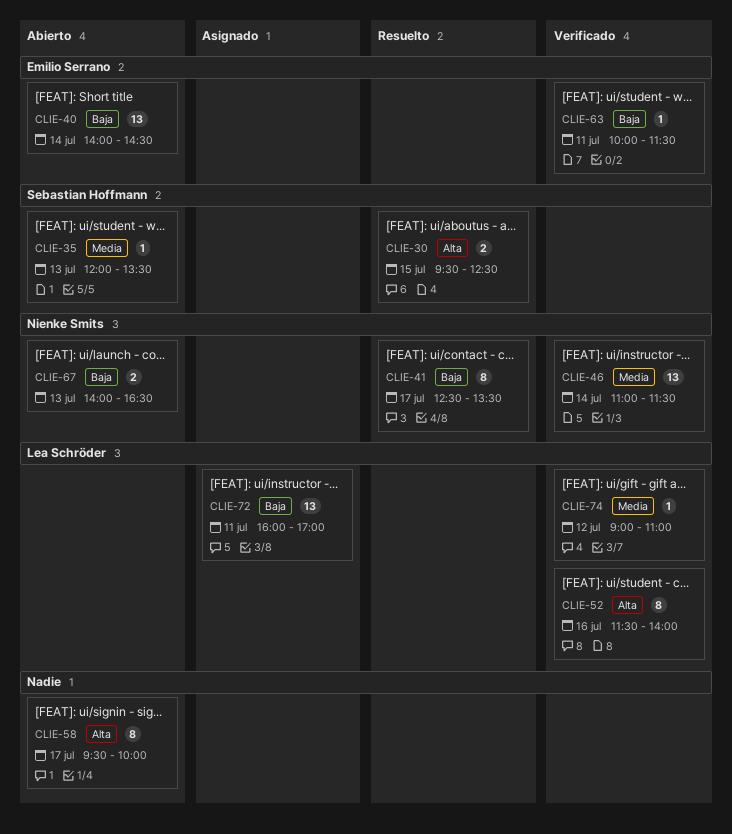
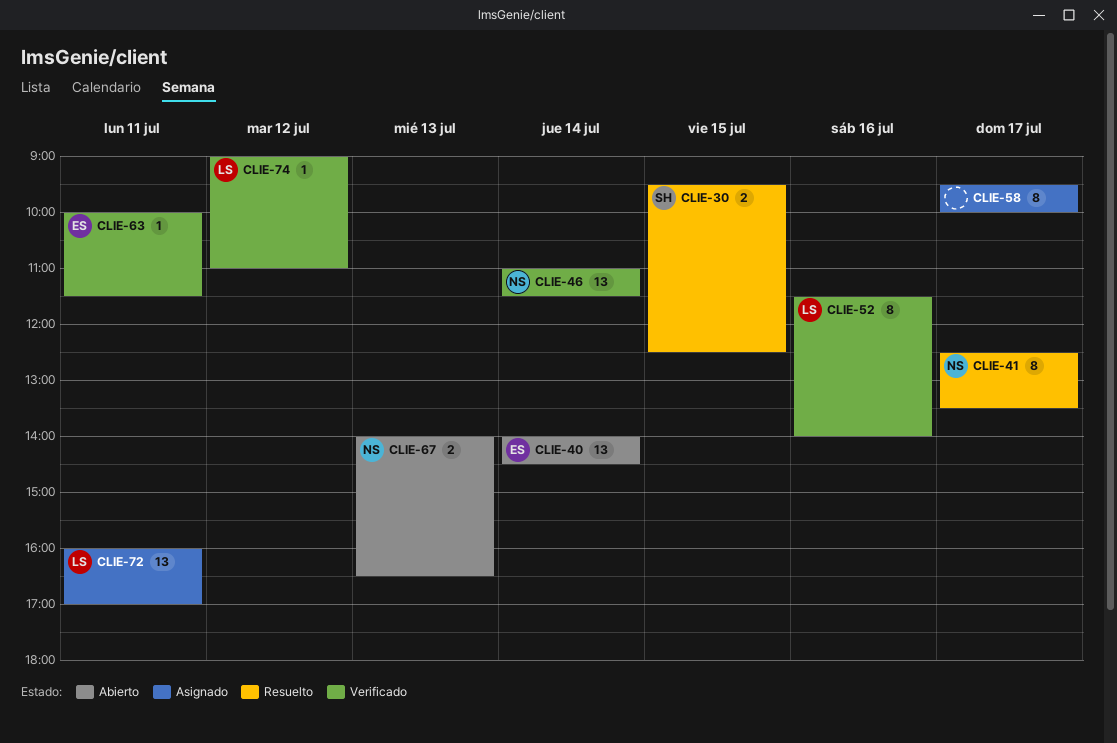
CLIE-35: present -> none
CLIE-58, status: Abierto -> Asignado

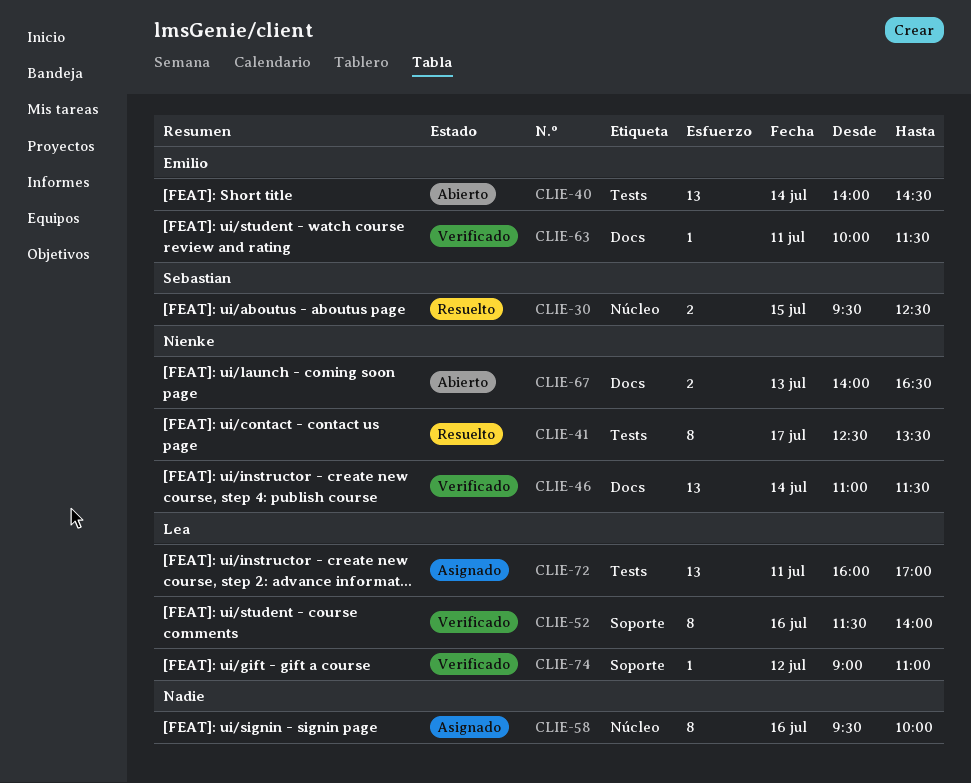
CLIE-58, day: Jul 17 -> Jul 16

